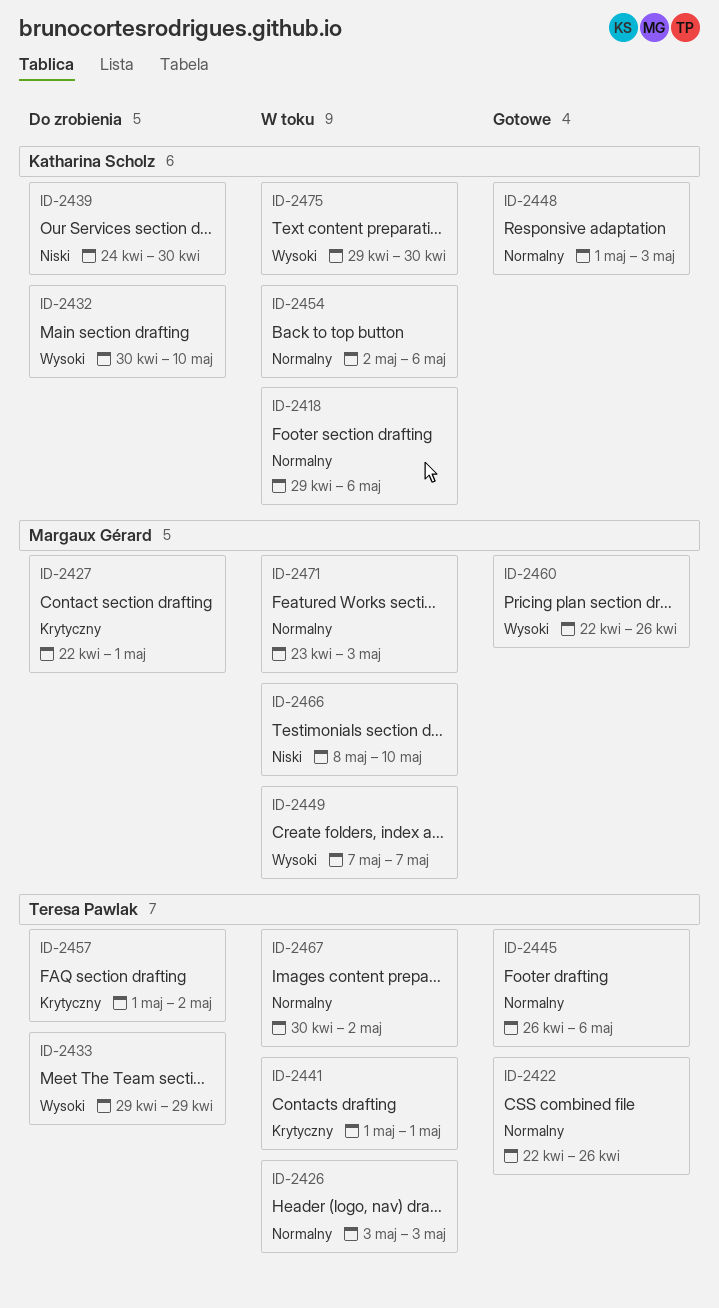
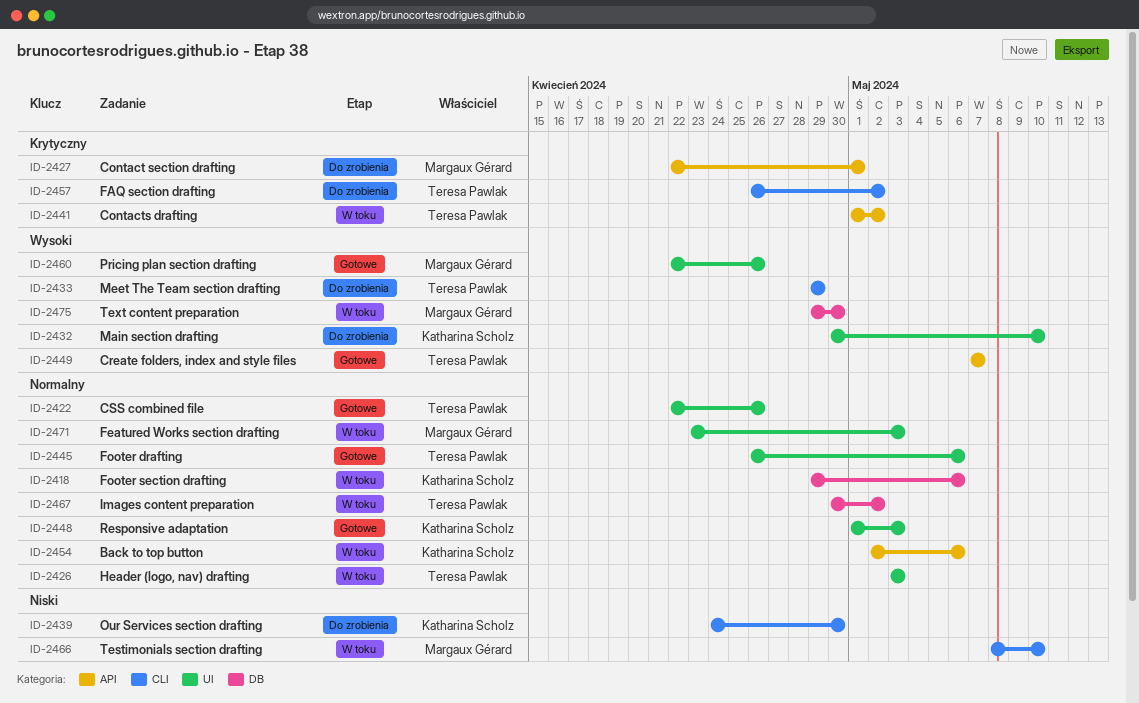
ID-2441, due: May 1 -> May 2
ID-2449, status: W toku -> Gotowe
ID-2449, owner: Margaux Gérard -> Teresa Pawlak
ID-2457, start: May 1 -> Apr 26
ID-2475, owner: Katharina Scholz -> Margaux Gérard

